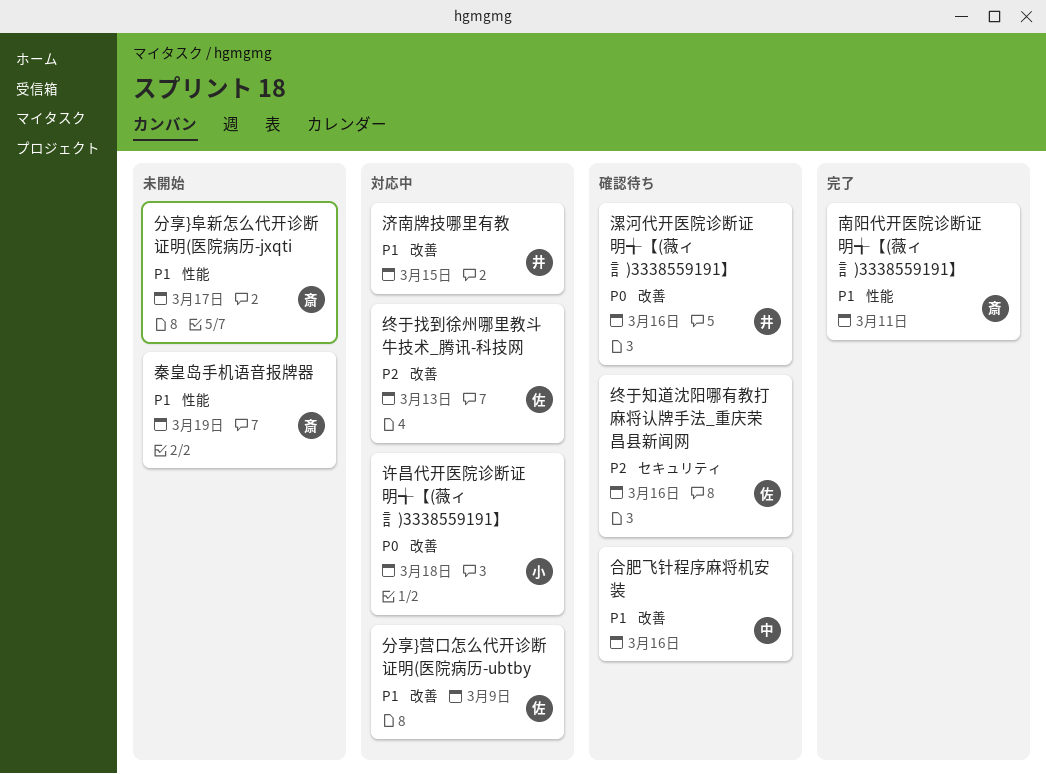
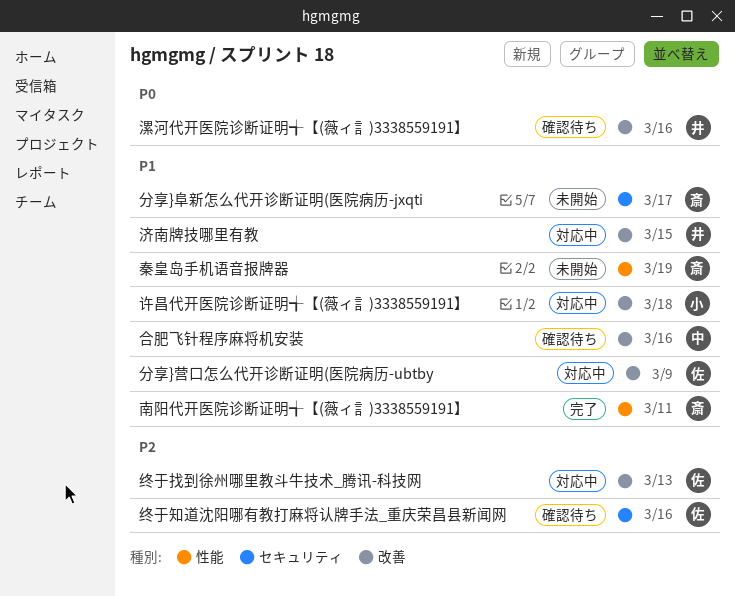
分享}阜新怎么代开诊断证明(医院病历-jxqti, label: 性能 -> セキュリティ
许昌代开医院诊断证明╅【(薇ィ訁)3338559191】, priority: P0 -> P1

